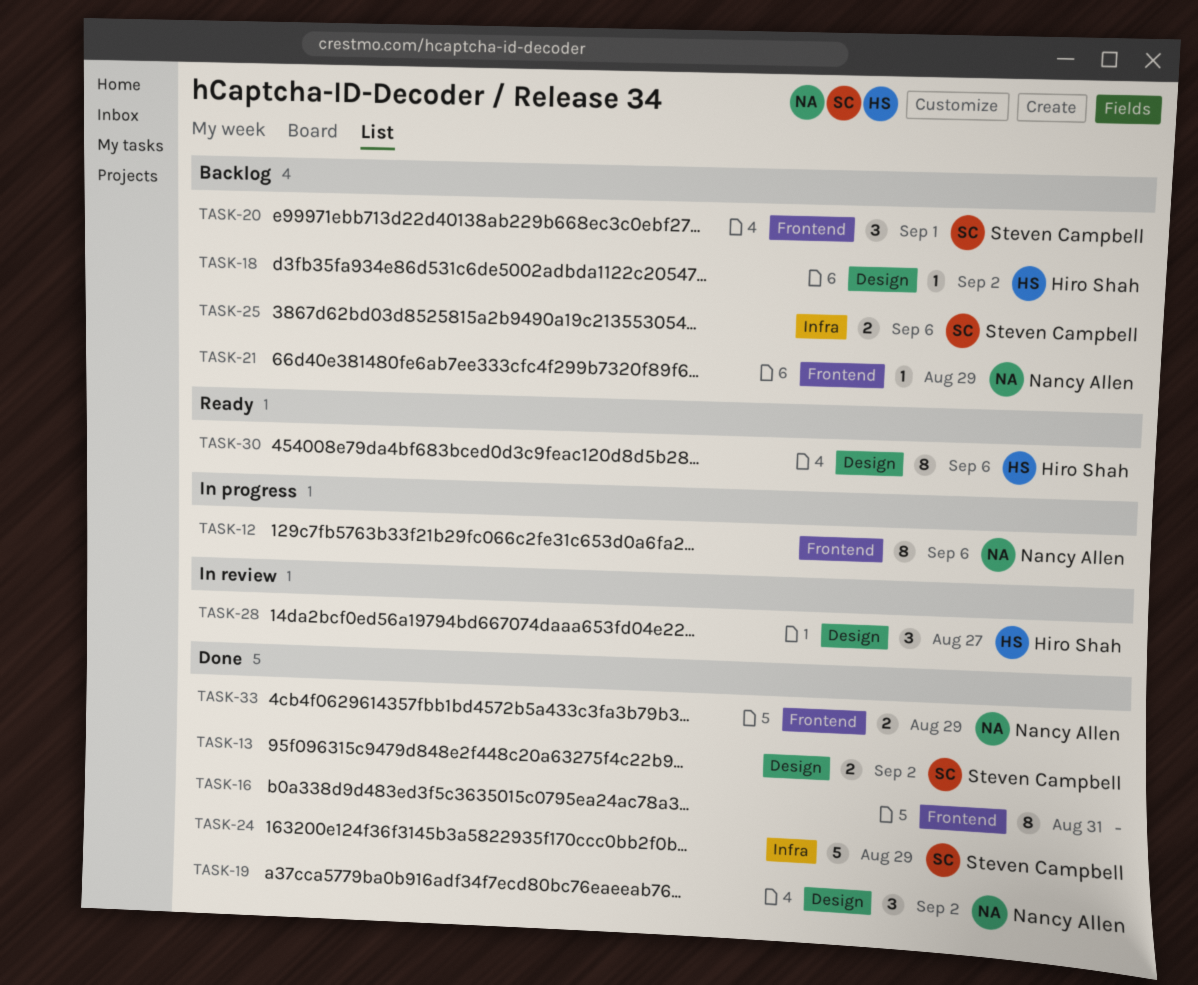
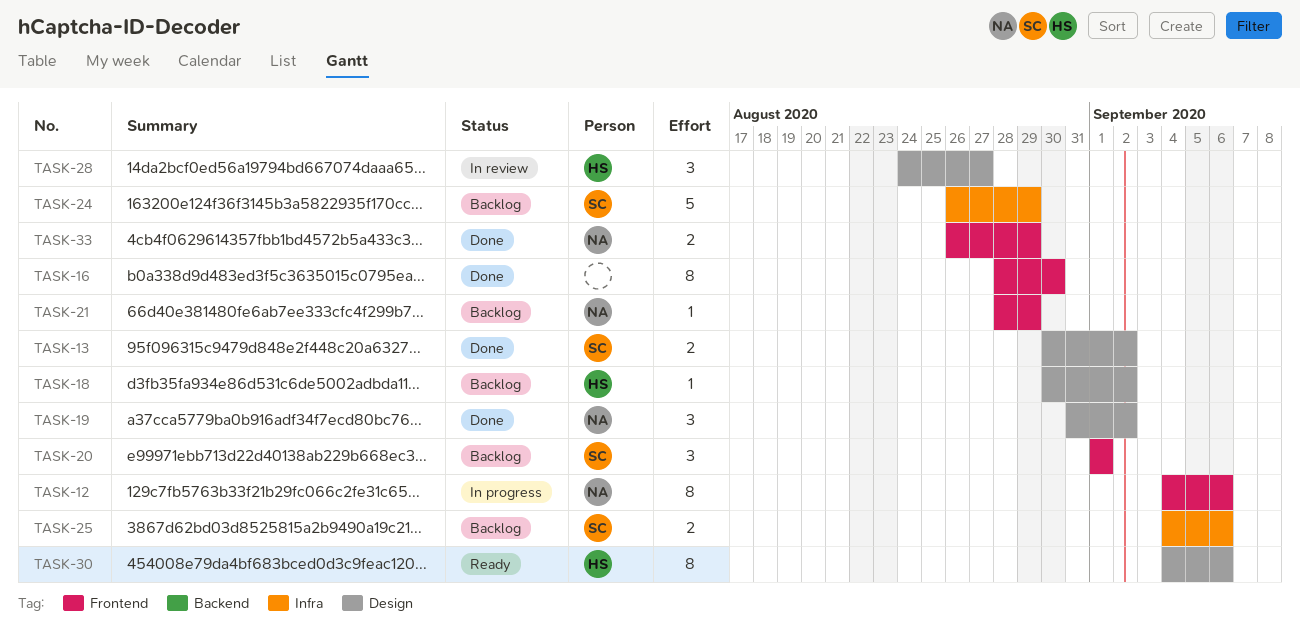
TASK-16, due: Aug 31 -> Aug 30
TASK-24, status: Done -> Backlog

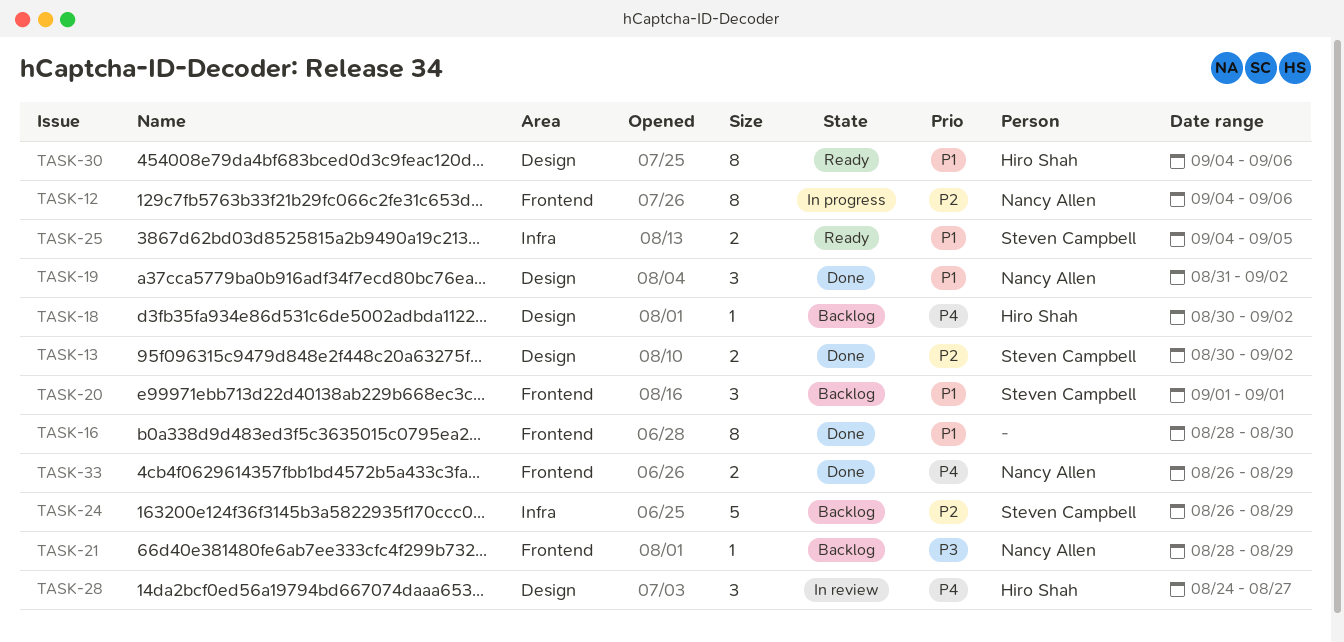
TASK-25, status: Backlog -> Ready
TASK-25, due: Sep 6 -> Sep 5

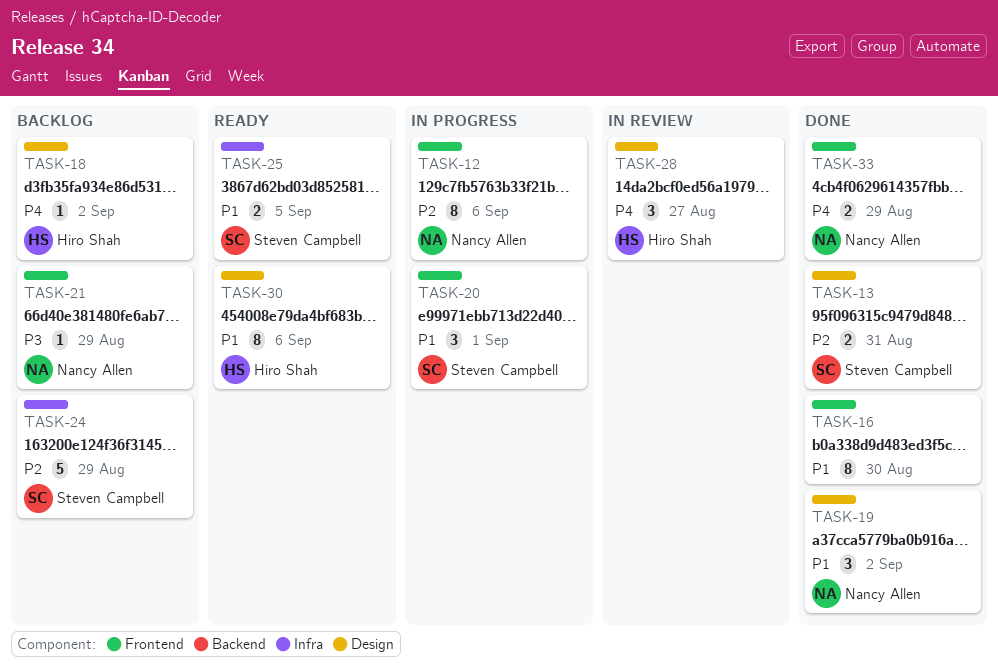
TASK-13, due: Sep 2 -> Aug 31
TASK-20, status: Backlog -> In progress

